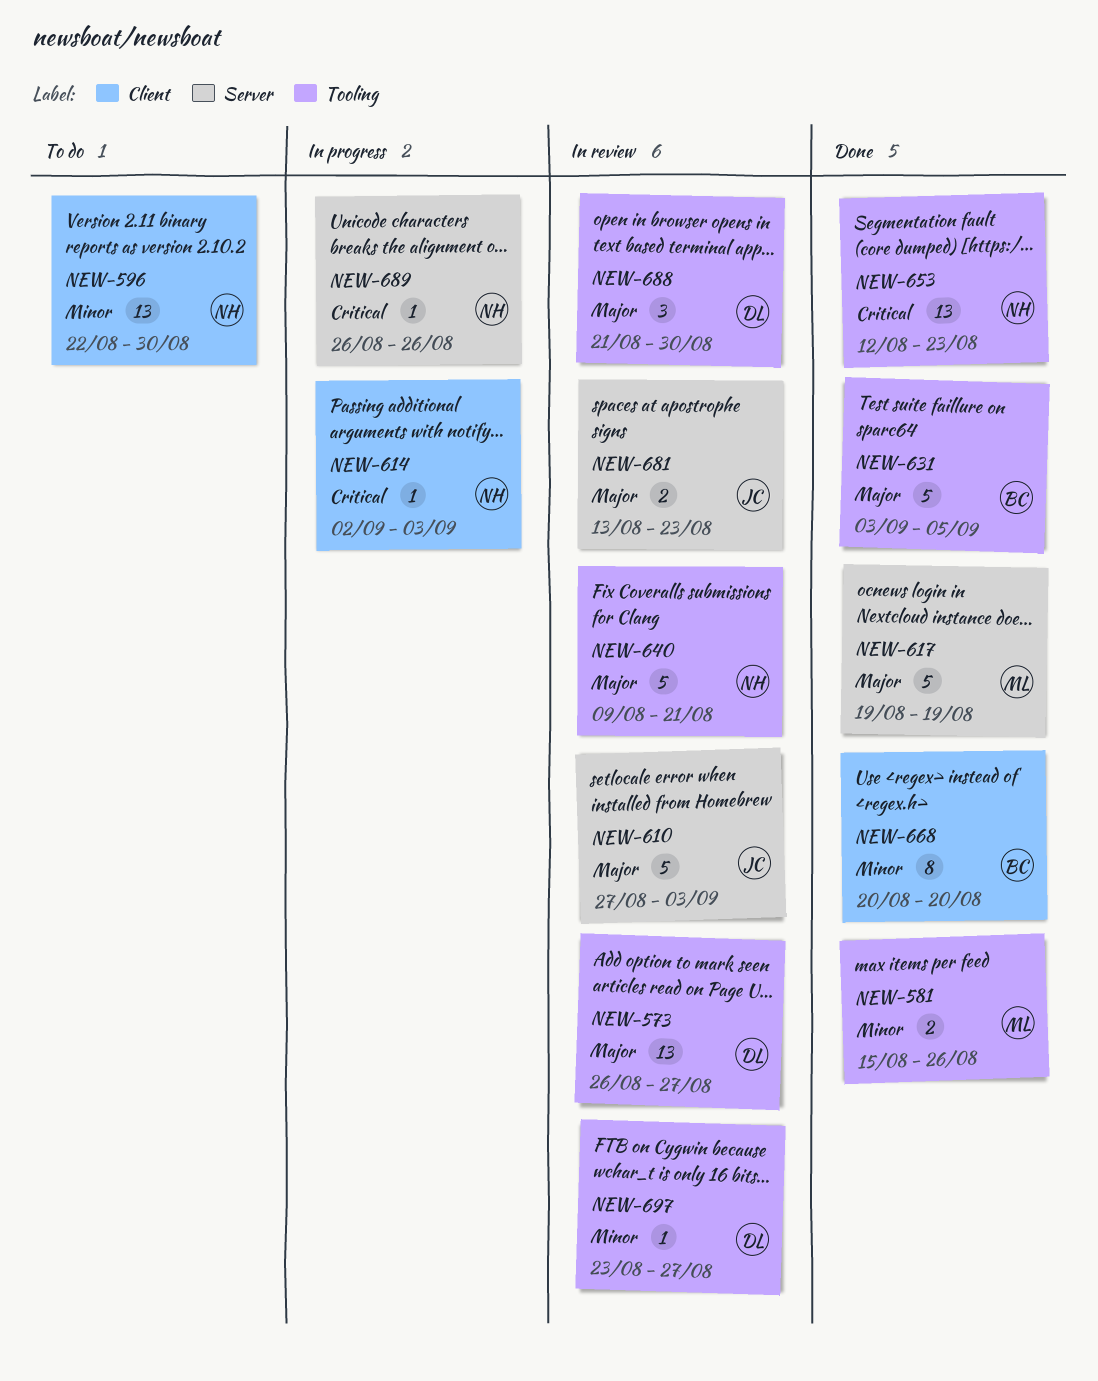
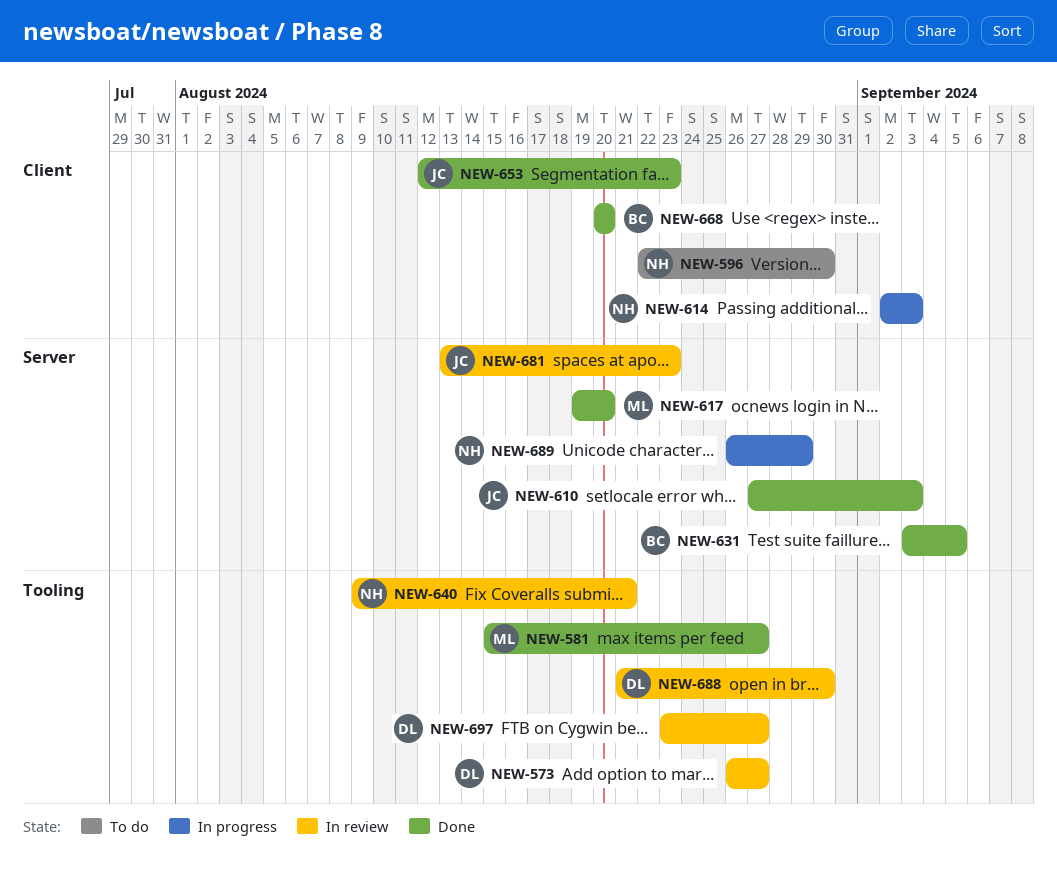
NEW-581, due: Aug 26 -> Aug 27
NEW-610, status: In review -> Done
NEW-617, due: Aug 19 -> Aug 20
NEW-631, label: Tooling -> Server
NEW-653, owner: NH -> JC
NEW-653, label: Tooling -> Client
NEW-689, due: Aug 26 -> Aug 29

